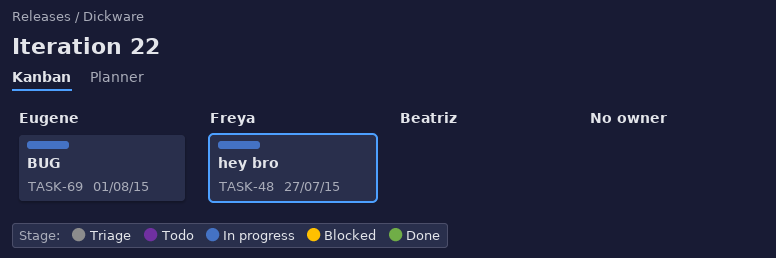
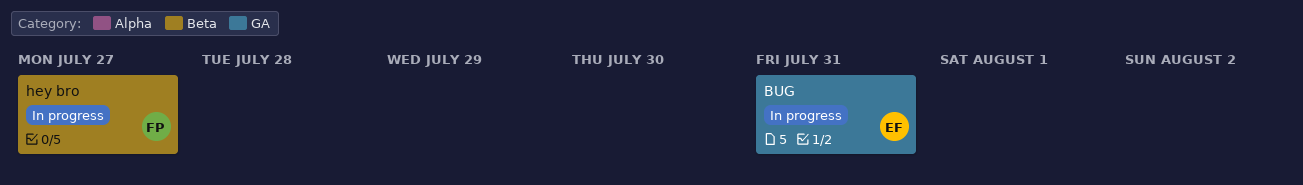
BUG, due: Aug 1 -> Jul 31

